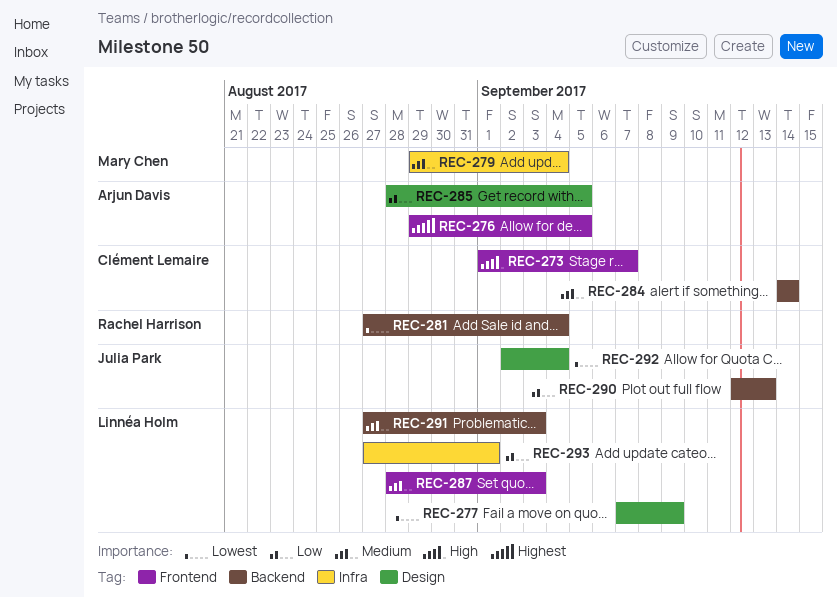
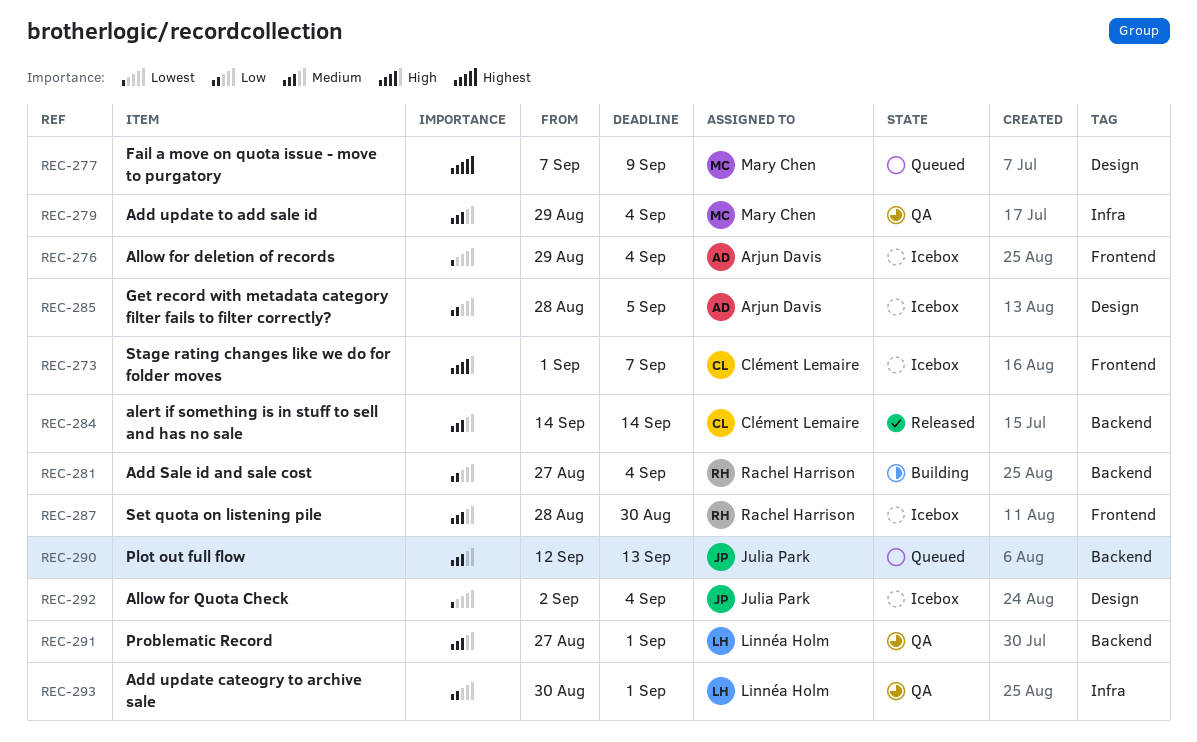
REC-276, priority: Highest -> Lowest
REC-276, due: Sep 5 -> Sep 4
REC-277, owner: Linnéa Holm -> Mary Chen
REC-277, priority: Lowest -> Highest
REC-281, priority: Lowest -> Low
REC-287, owner: Linnéa Holm -> Rachel Harrison
REC-287, due: Sep 3 -> Aug 30
REC-290, priority: Low -> Medium
REC-291, due: Sep 3 -> Sep 1
REC-293, start: Aug 27 -> Aug 30

